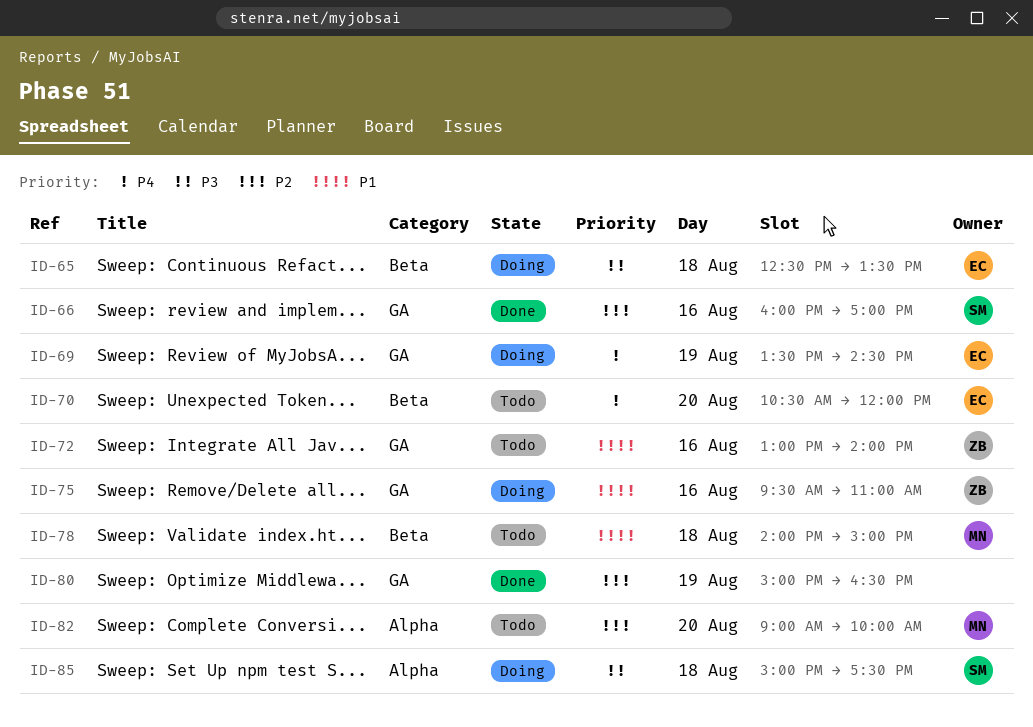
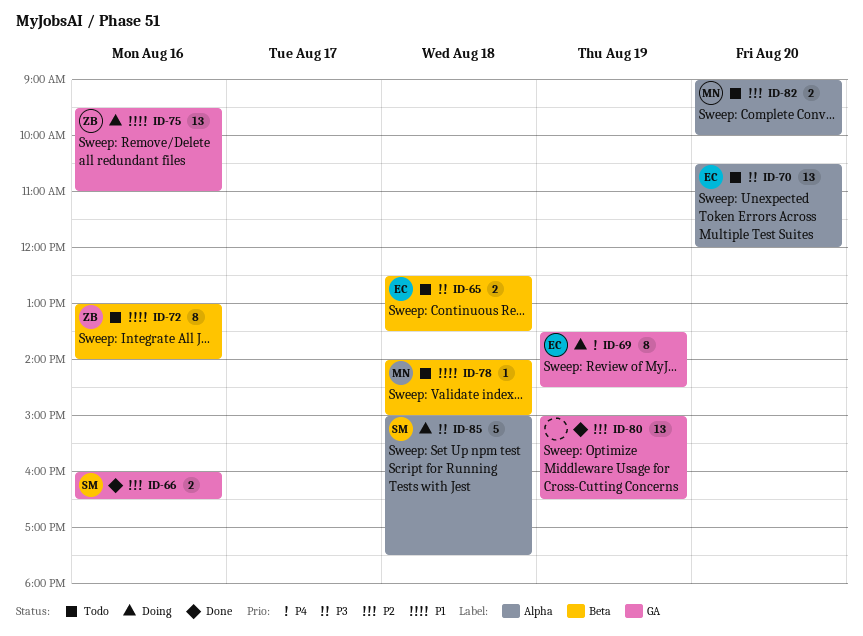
ID-65, status: Doing -> Todo
ID-66, ends: 17:00 -> 16:30
ID-70, priority: P4 -> P3
ID-70, label: Beta -> Alpha
ID-72, label: GA -> Beta

